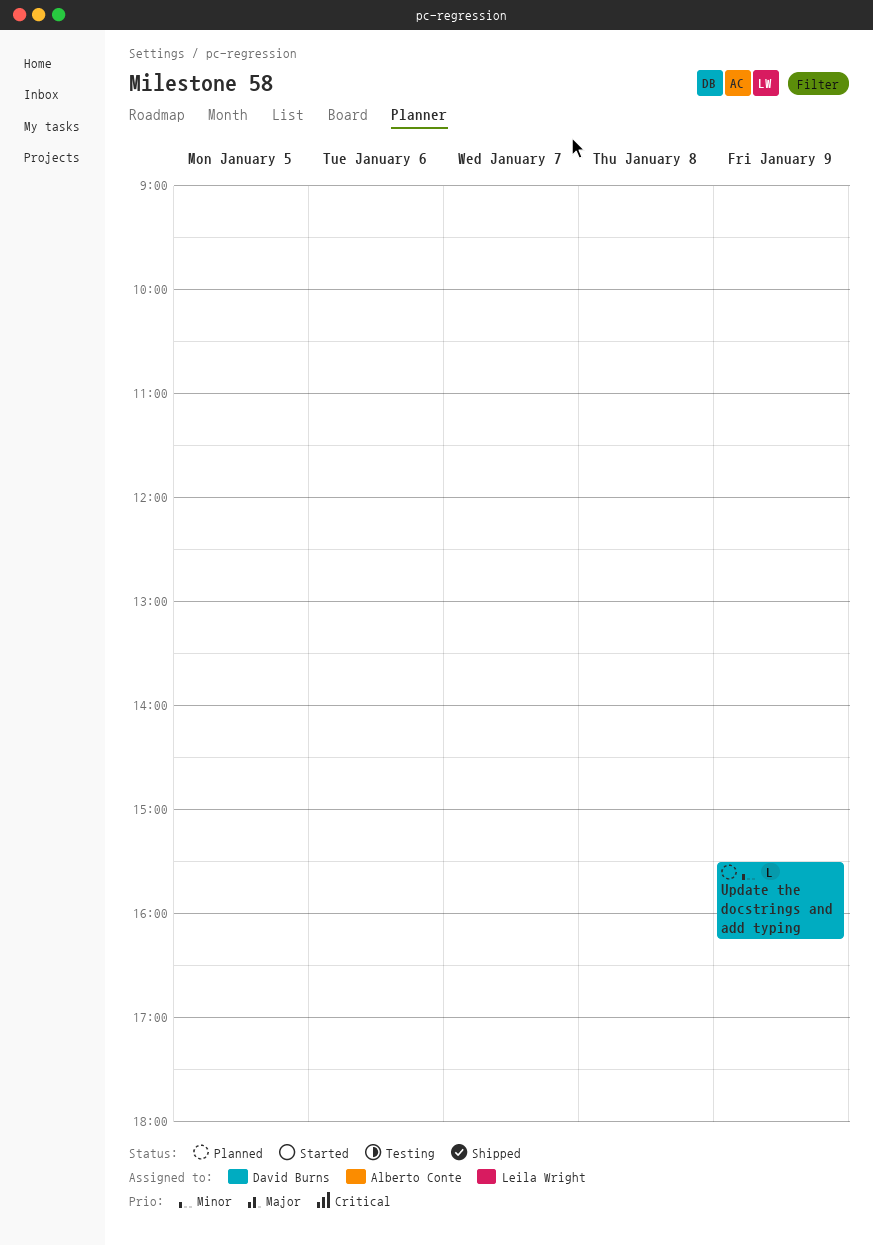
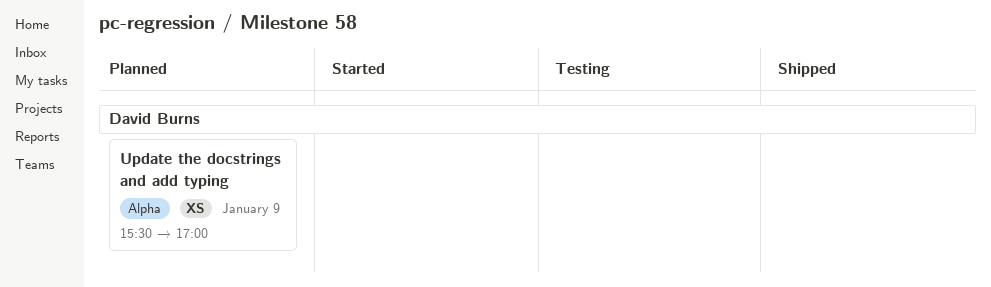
Update the docstrings and add typing, estimate: L -> XS
Update the docstrings and add typing, ends: 16:15 -> 17:00

